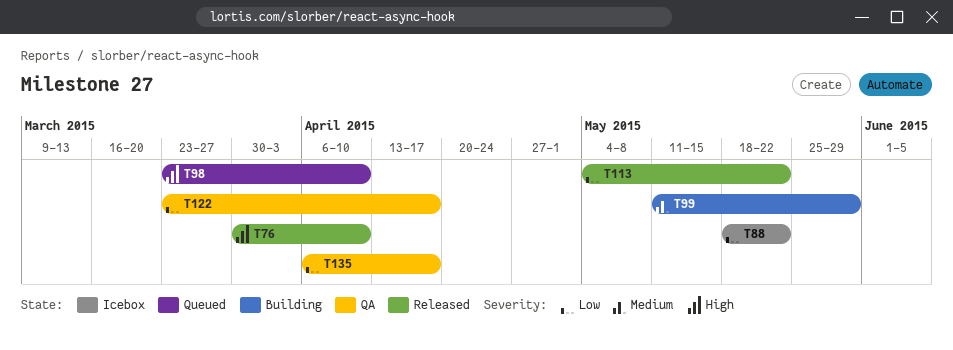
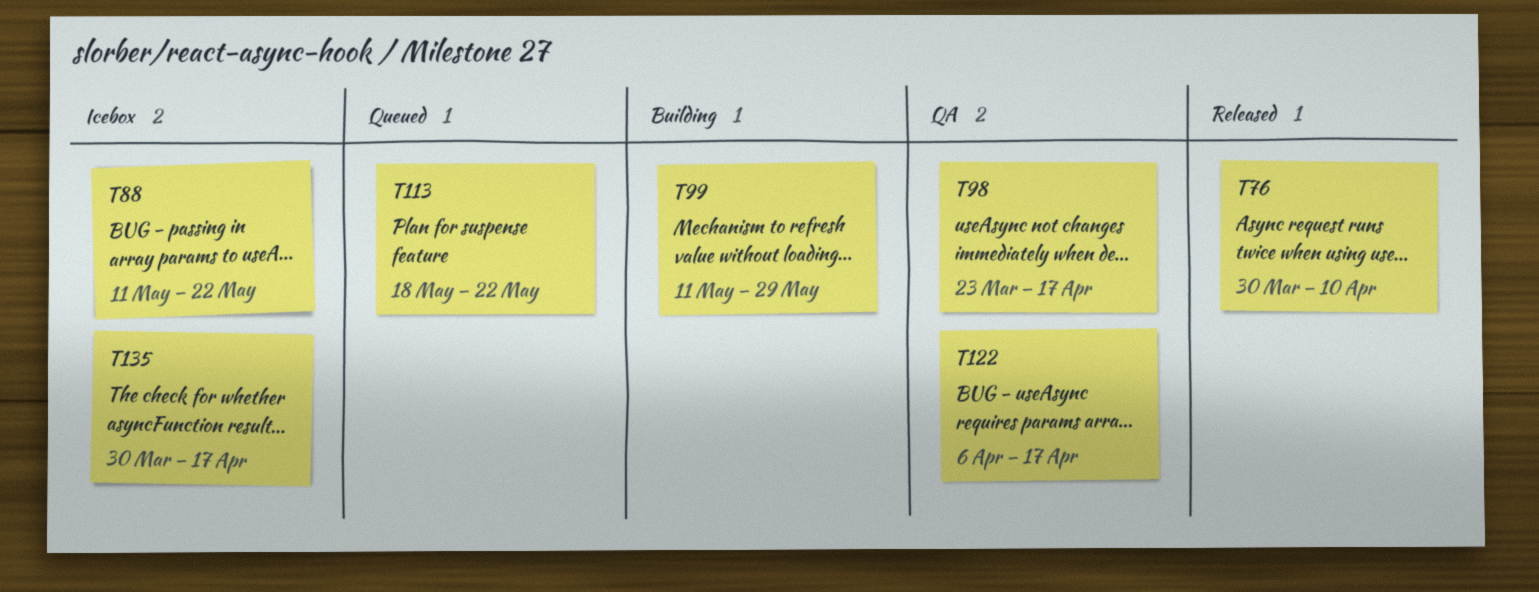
T88, start: May 18 -> May 11
T98, status: Queued -> QA
T98, due: Apr 10 -> Apr 17
T113, status: Released -> Queued
T113, start: May 4 -> May 18
T122, start: Mar 23 -> Apr 6
T135, status: QA -> Icebox
T135, start: Apr 6 -> Mar 30

